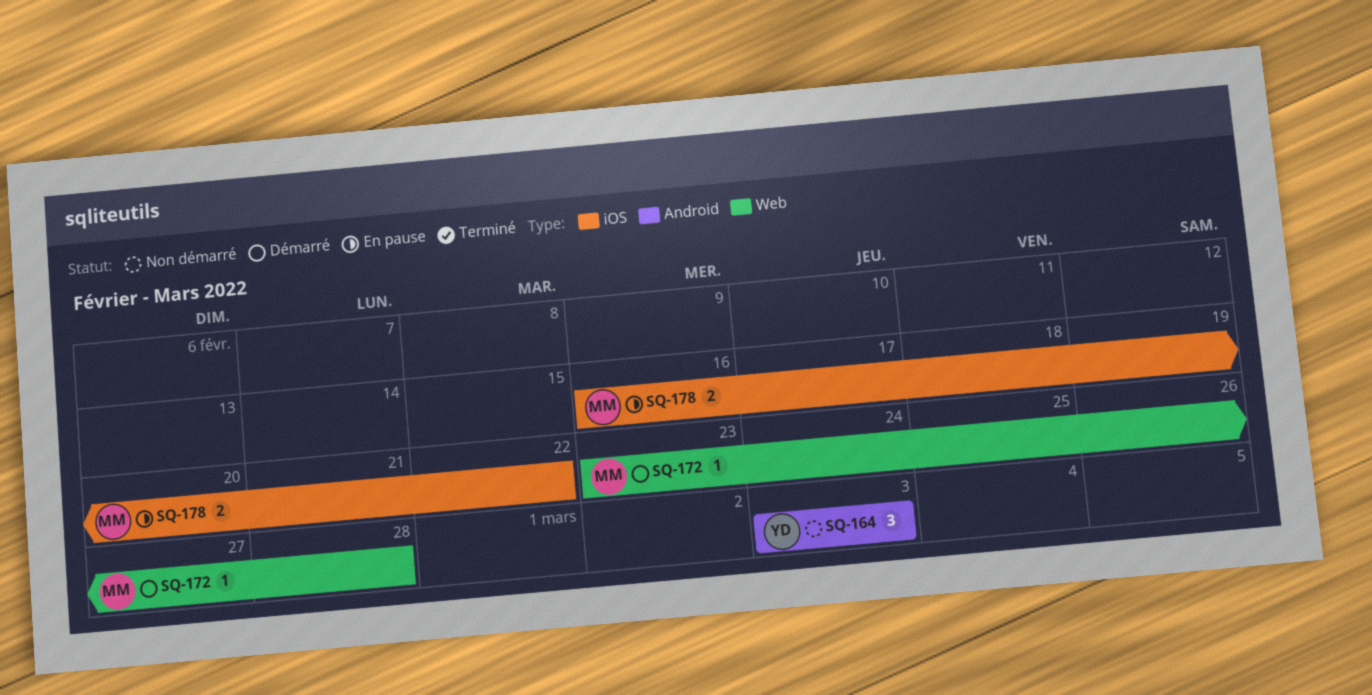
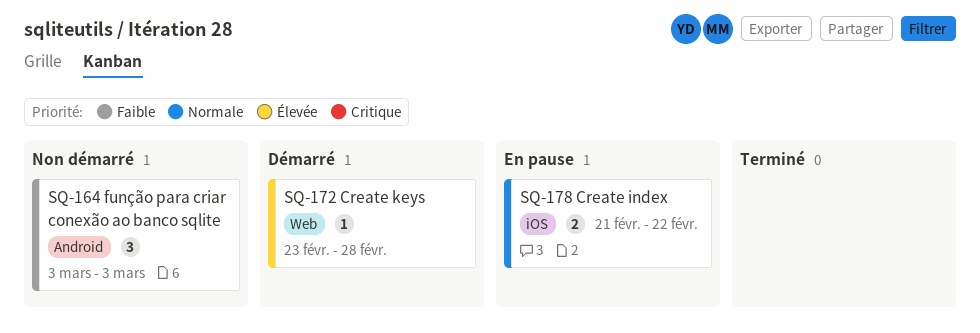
SQ-178, start: Feb 16 -> Feb 21

